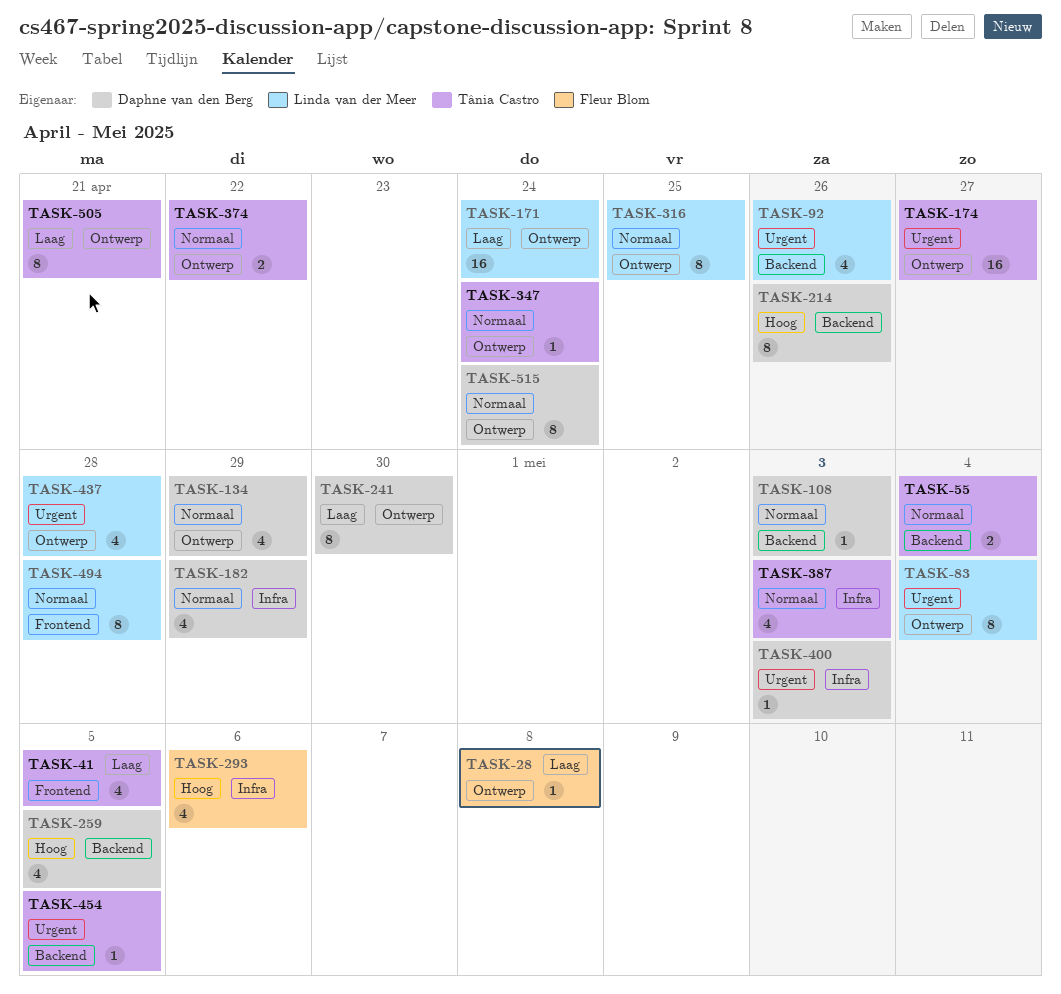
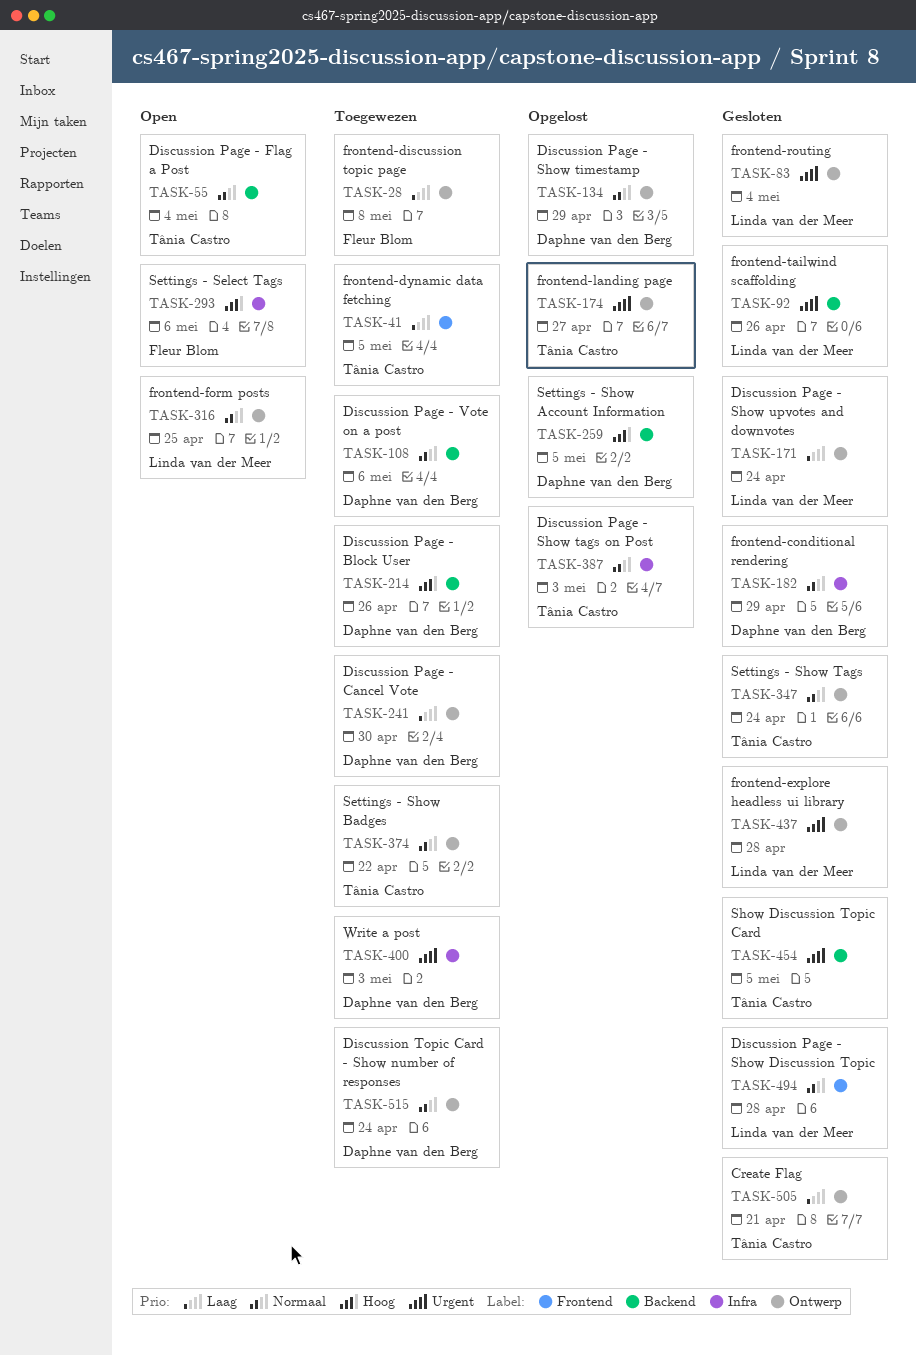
TASK-108, due: May 3 -> May 6

